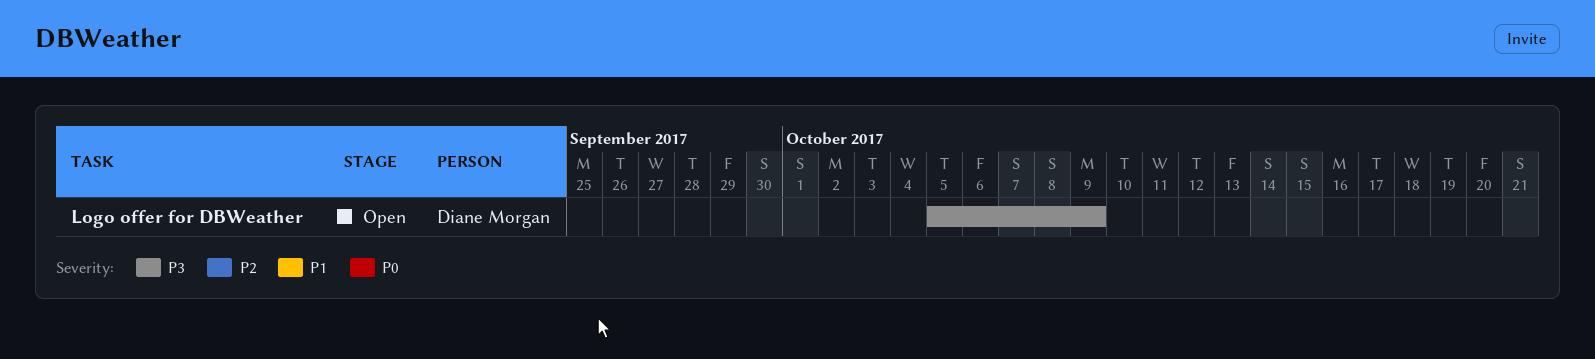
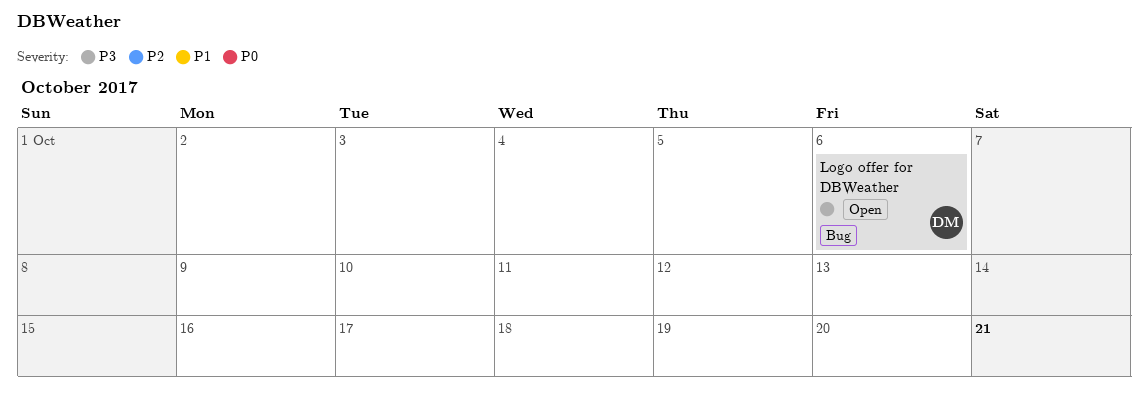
Logo offer for DBWeather, due: Oct 9 -> Oct 6

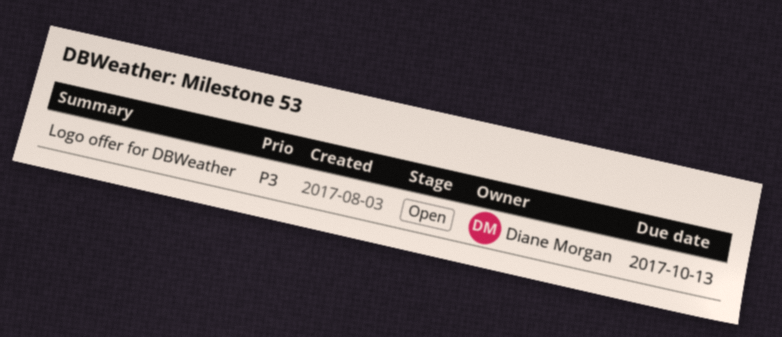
Logo offer for DBWeather, due: Oct 6 -> Oct 13

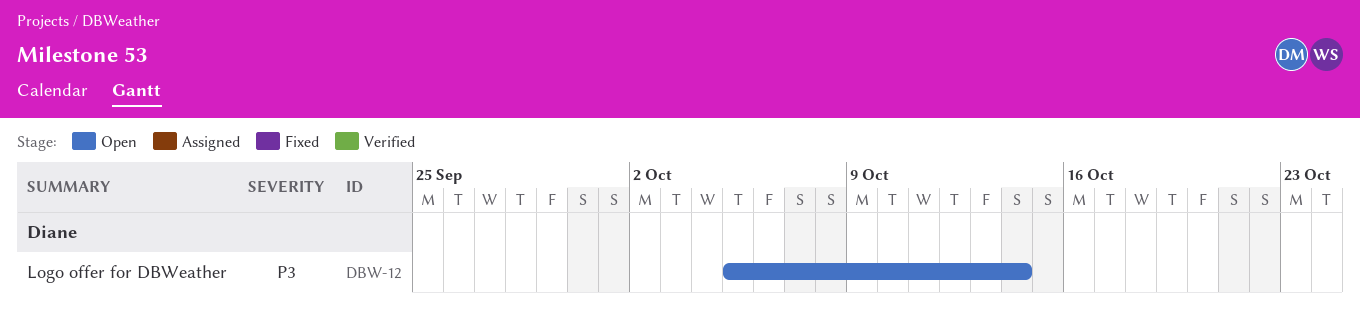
Logo offer for DBWeather, due: Oct 13 -> Oct 14

